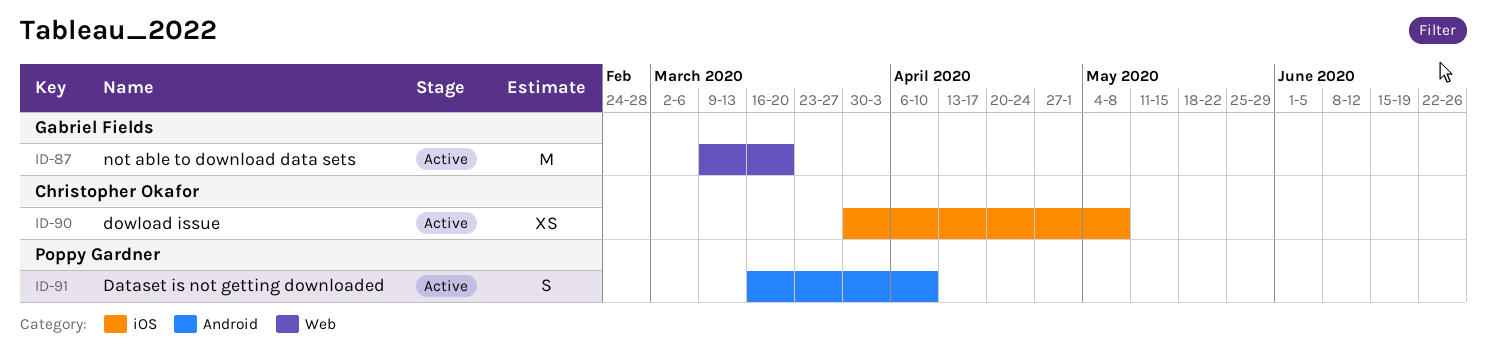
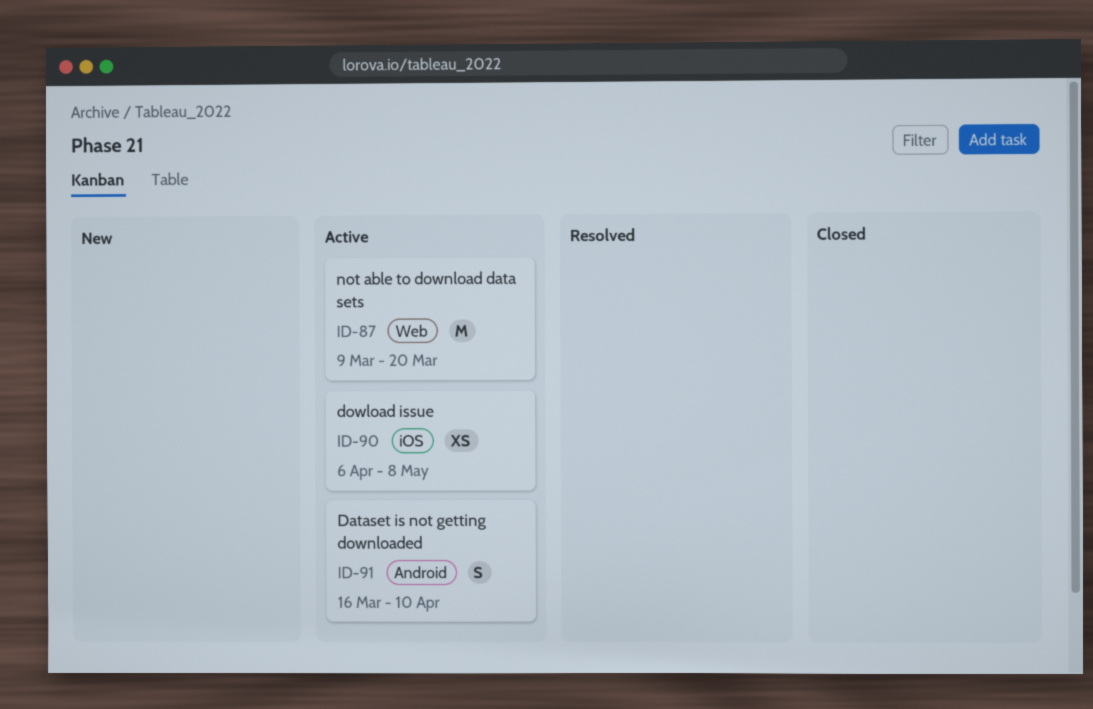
ID-90, start: Mar 30 -> Apr 6

